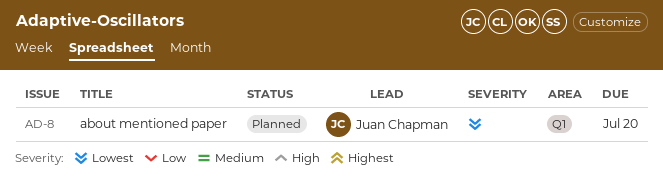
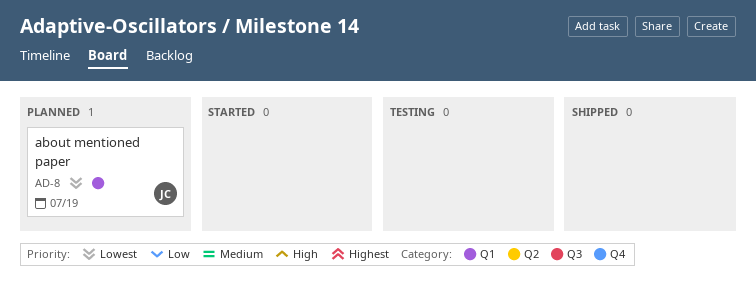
AD-8, due: Jul 20 -> Jul 19

